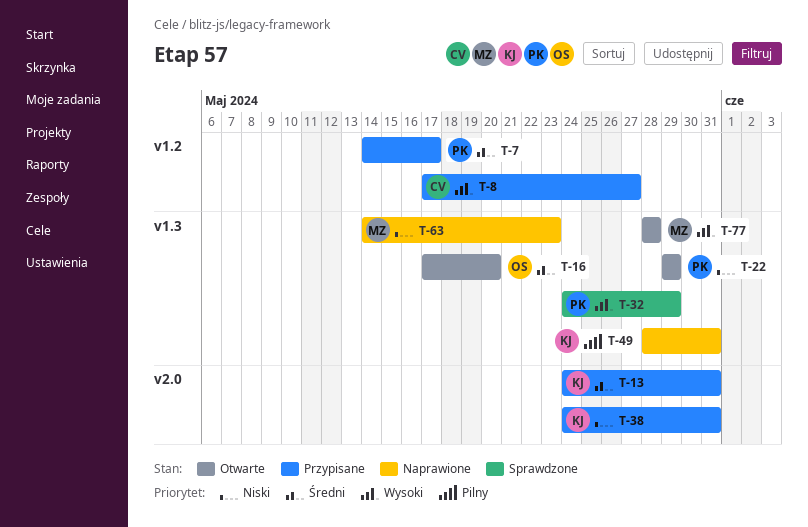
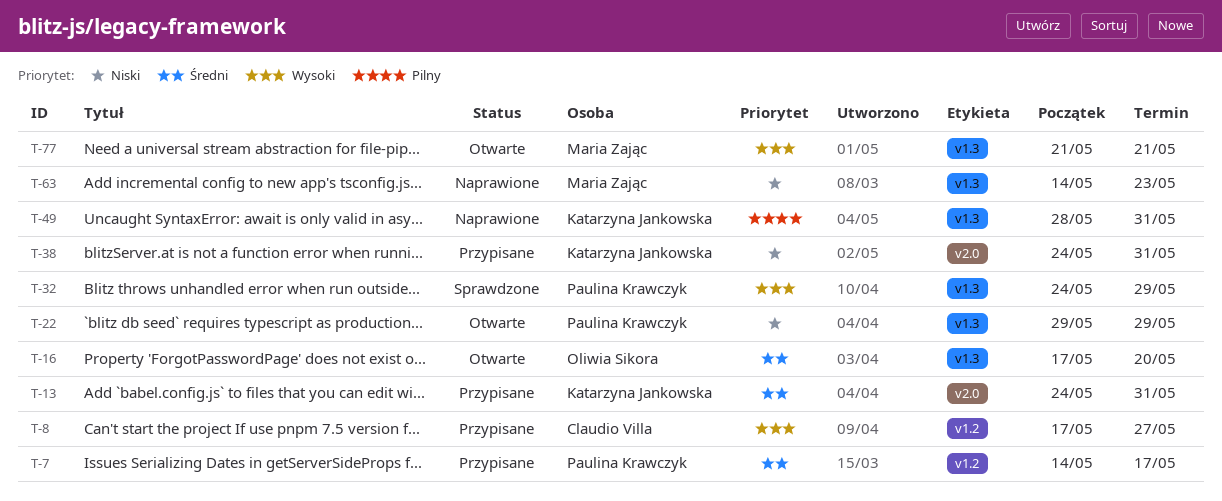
T-77, start: May 28 -> May 21
T-77, due: May 28 -> May 21

